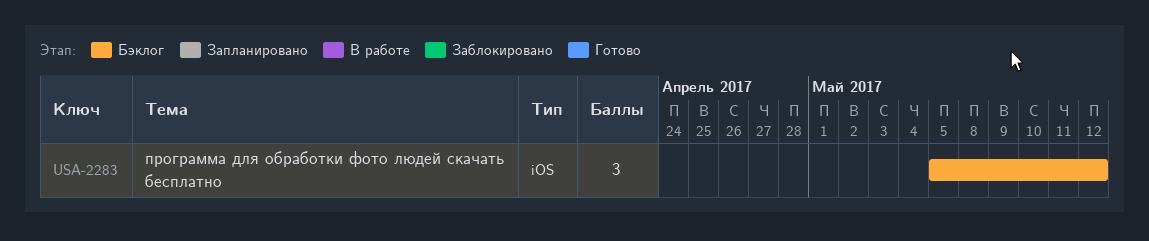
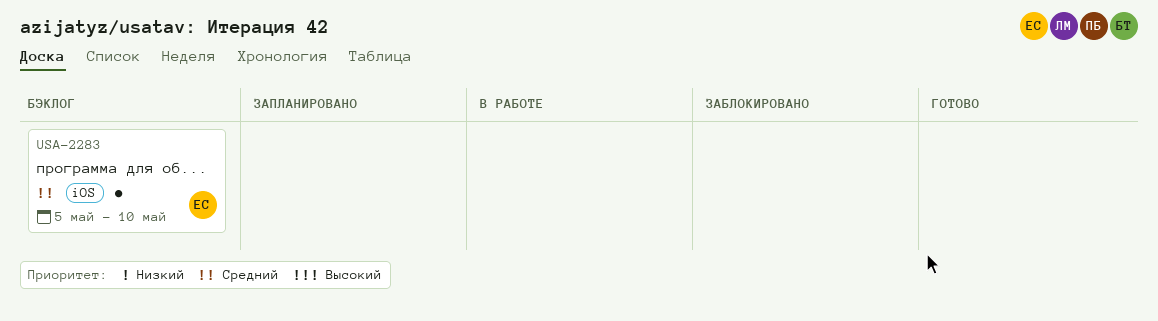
USA-2283, estimate: 3 -> 1
USA-2283, due: May 12 -> May 10

